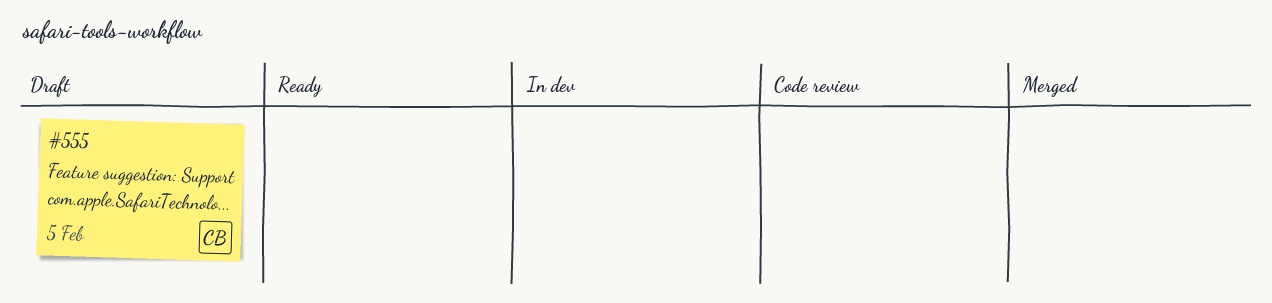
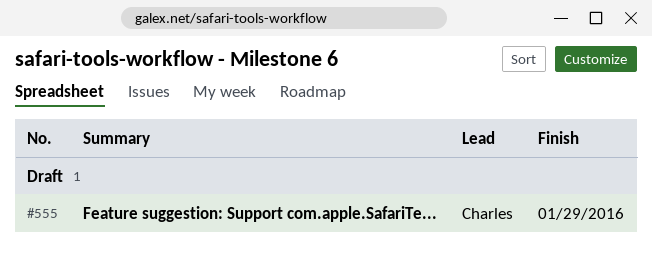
#555, due: Feb 5 -> Jan 29

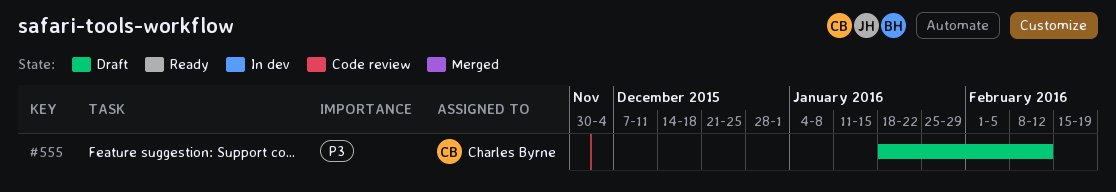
#555, due: Jan 29 -> Feb 12

